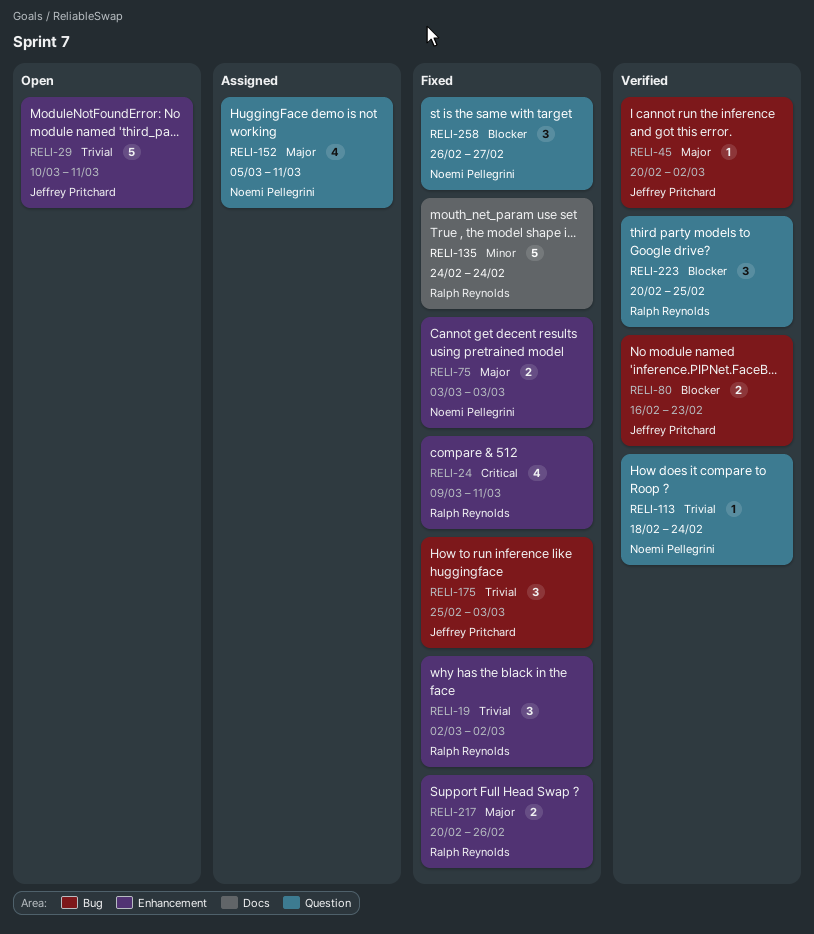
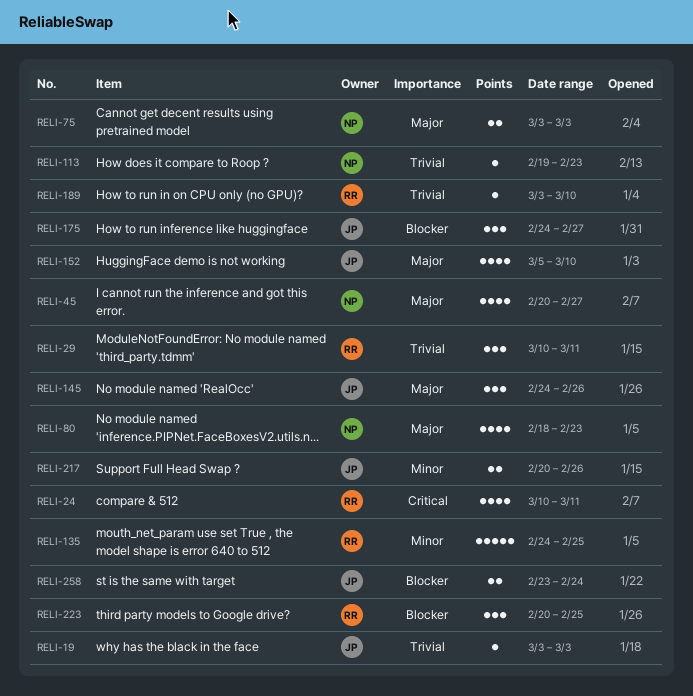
RELI-19, owner: Ralph Reynolds -> Jeffrey Pritchard
RELI-19, estimate: 3 -> 1
RELI-19, start: Mar 2 -> Mar 3
RELI-19, due: Mar 2 -> Mar 3
RELI-24, start: Mar 9 -> Mar 10
RELI-29, owner: Jeffrey Pritchard -> Ralph Reynolds
RELI-29, estimate: 5 -> 3
RELI-45, owner: Jeffrey Pritchard -> Noemi Pellegrini
RELI-45, estimate: 1 -> 4
RELI-45, due: Mar 2 -> Feb 27
RELI-80, owner: Jeffrey Pritchard -> Noemi Pellegrini
RELI-80, priority: Blocker -> Major
RELI-80, estimate: 2 -> 4
RELI-80, start: Feb 16 -> Feb 18
RELI-113, start: Feb 18 -> Feb 19
RELI-113, due: Feb 24 -> Feb 23
RELI-135, due: Feb 24 -> Feb 25
RELI-145: none -> present
RELI-152, owner: Noemi Pellegrini -> Jeffrey Pritchard
RELI-152, due: Mar 11 -> Mar 10
RELI-175, priority: Trivial -> Blocker
RELI-175, start: Feb 25 -> Feb 24
RELI-175, due: Mar 3 -> Feb 27
RELI-189: none -> present
RELI-217, owner: Ralph Reynolds -> Jeffrey Pritchard
RELI-217, priority: Major -> Minor
RELI-258, owner: Noemi Pellegrini -> Jeffrey Pritchard
RELI-258, estimate: 3 -> 2
RELI-258, start: Feb 26 -> Feb 23
RELI-258, due: Feb 27 -> Feb 24

